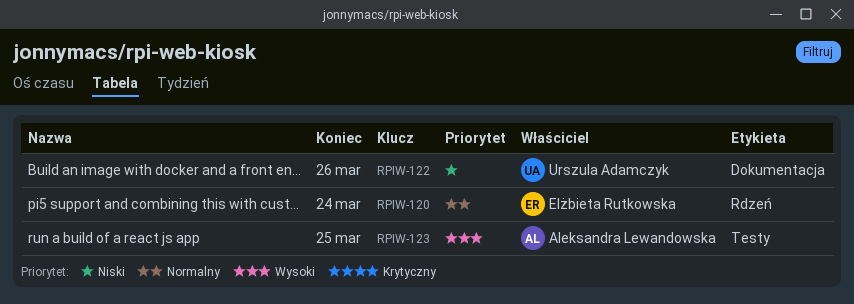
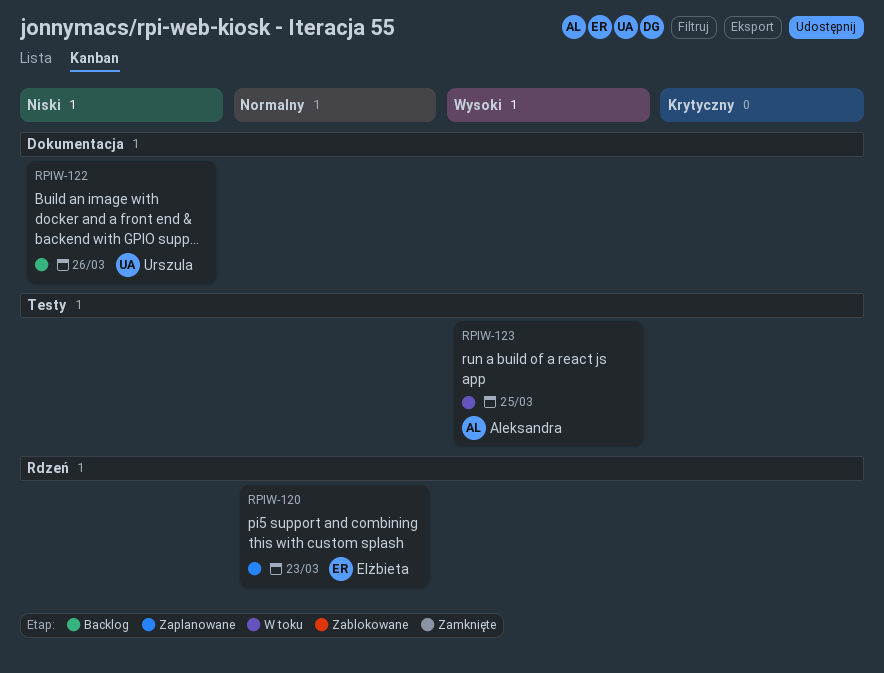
RPIW-120, due: Mar 24 -> Mar 23

